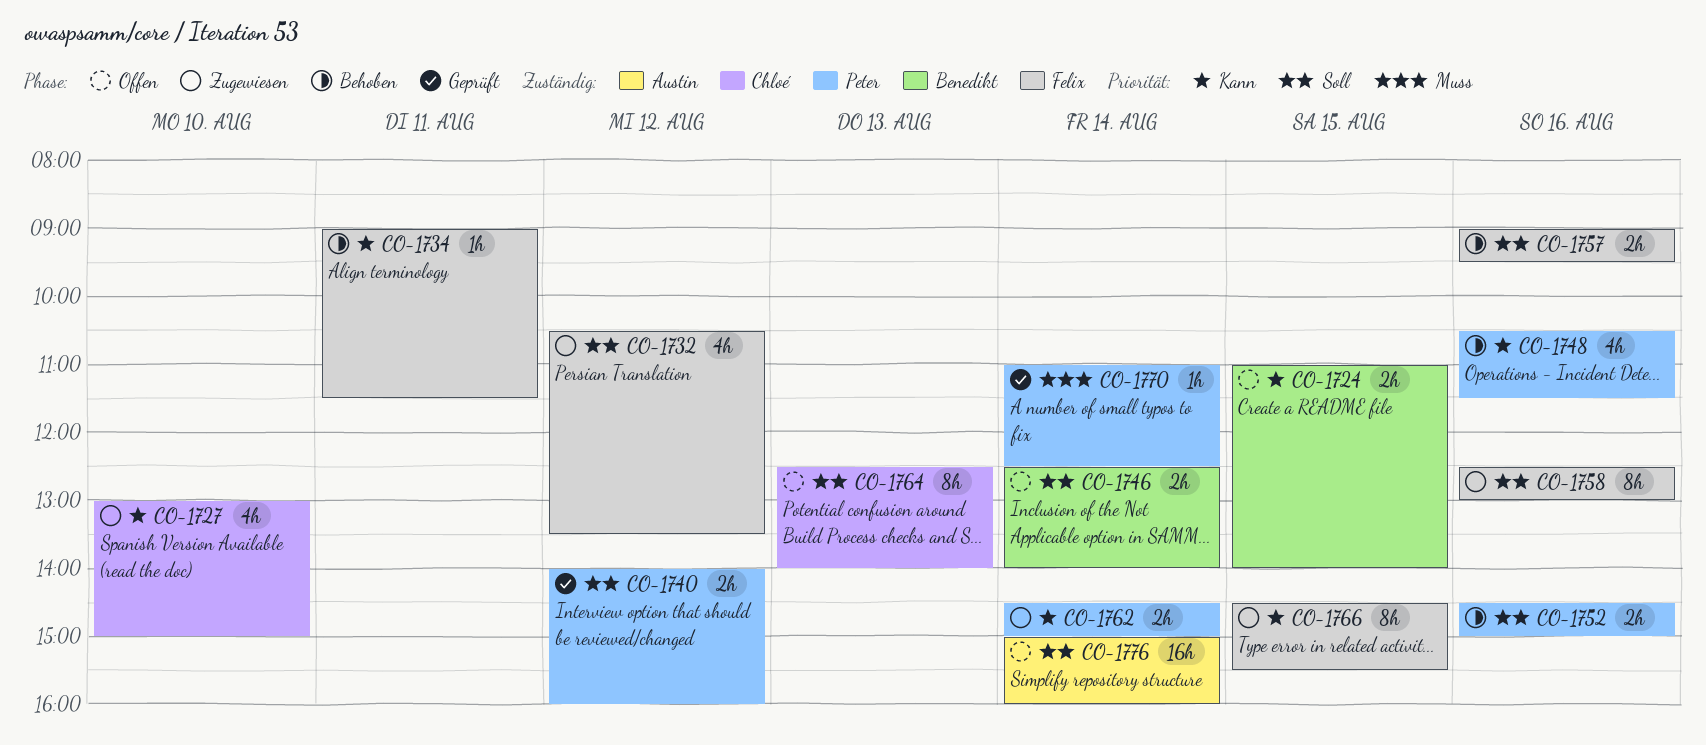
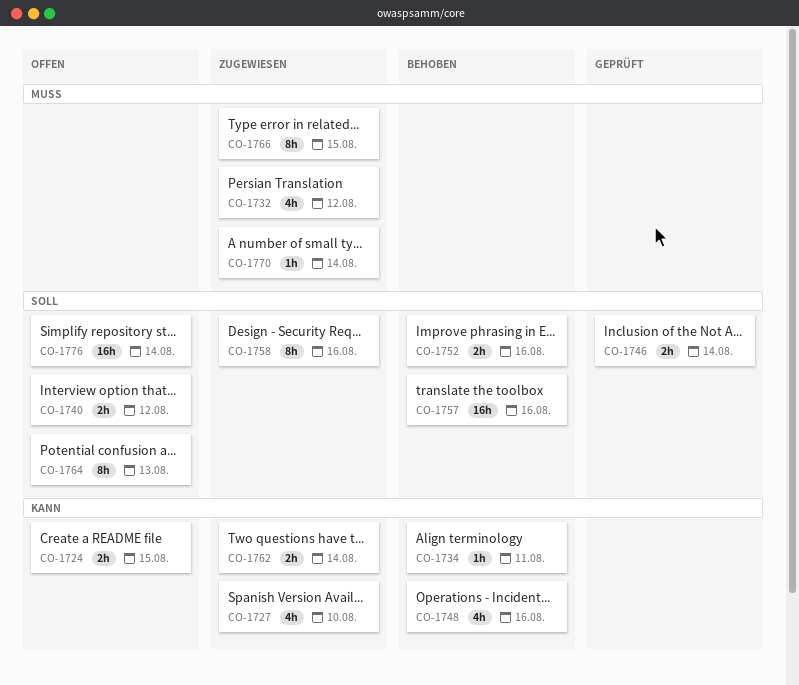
CO-1732, priority: Soll -> Muss
CO-1740, status: Geprüft -> Offen
CO-1746, status: Offen -> Geprüft
CO-1757, estimate: 2h -> 16h
CO-1766, priority: Kann -> Muss
CO-1770, status: Geprüft -> Zugewiesen

